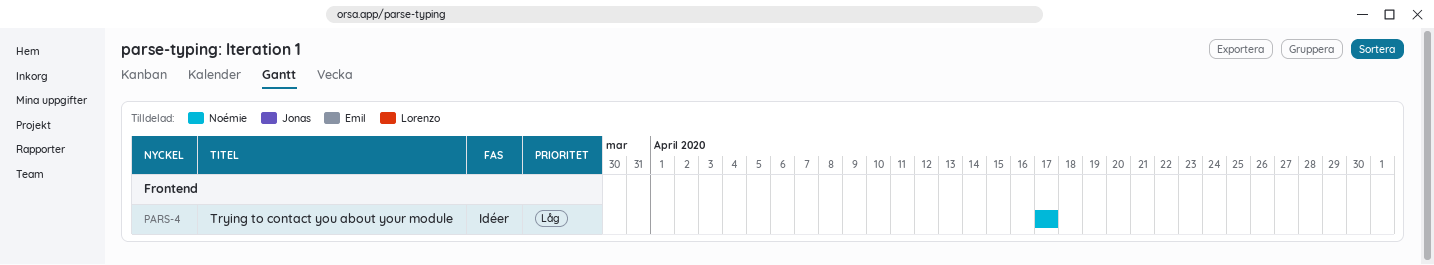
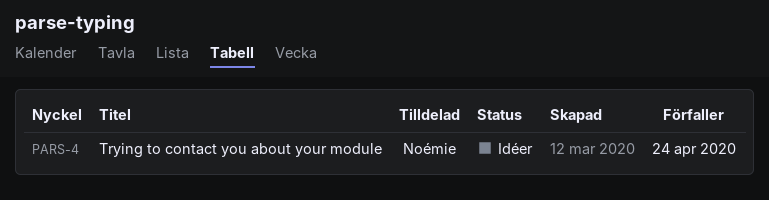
PARS-4, due: Apr 17 -> Apr 24

